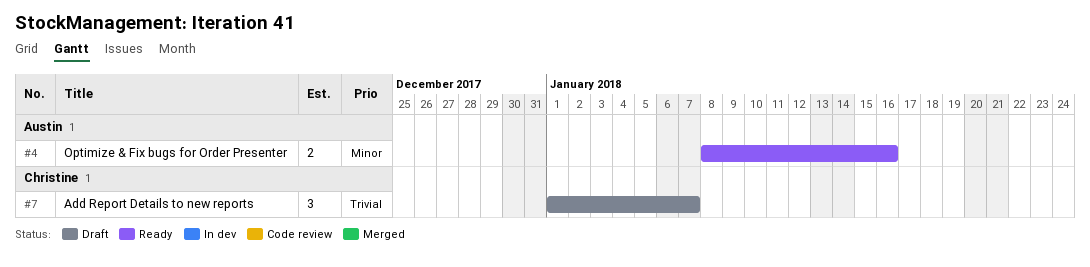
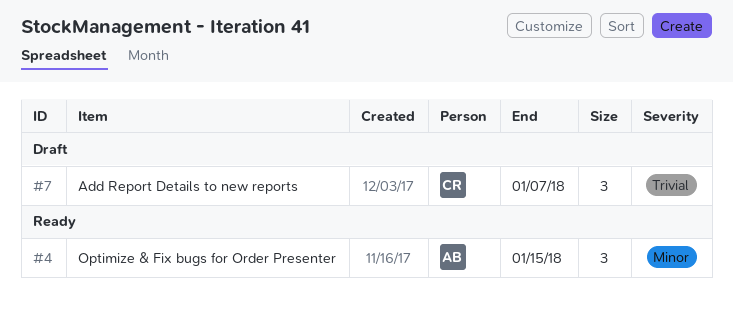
#4, estimate: 2 -> 3
#4, due: Jan 16 -> Jan 15

